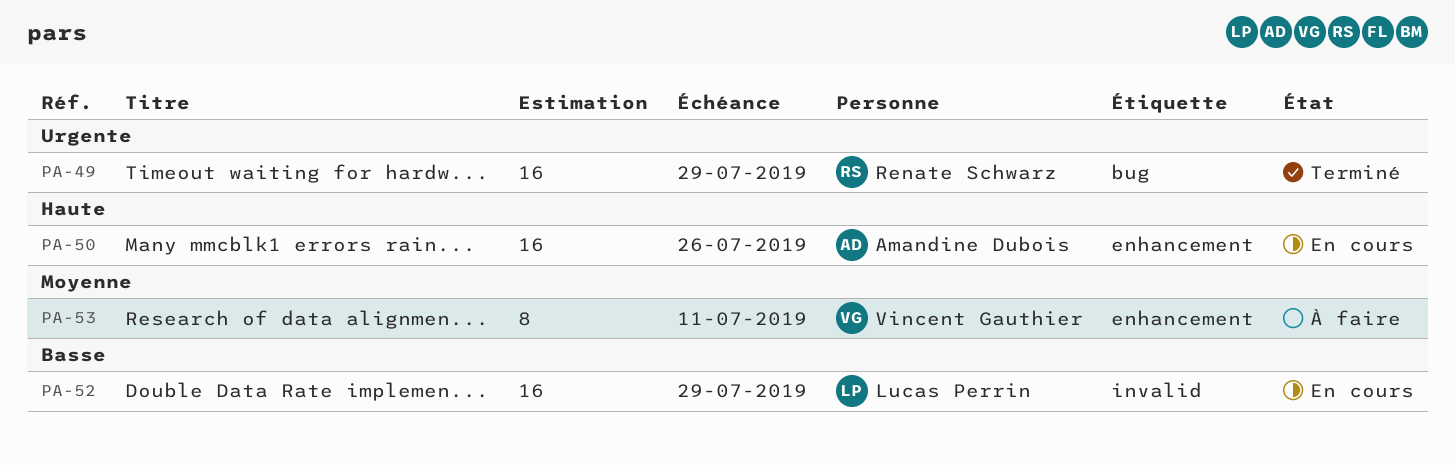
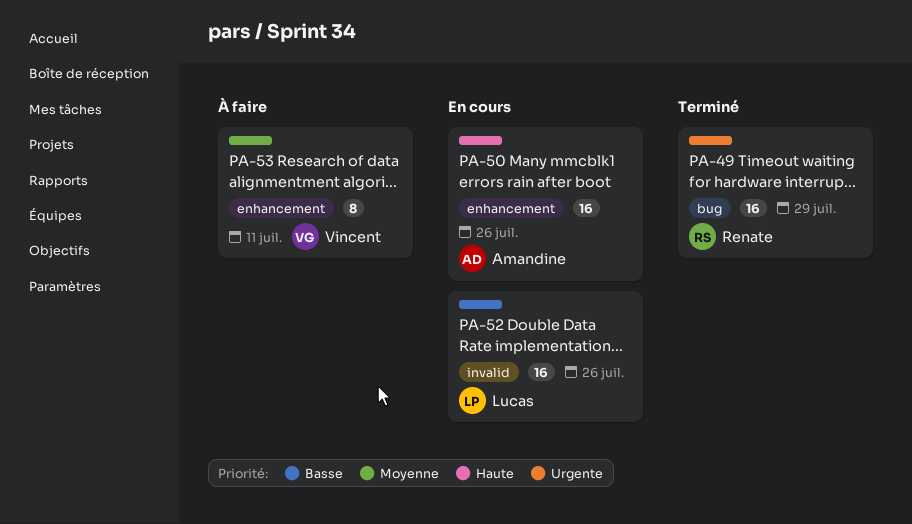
PA-52, due: Jul 29 -> Jul 26

